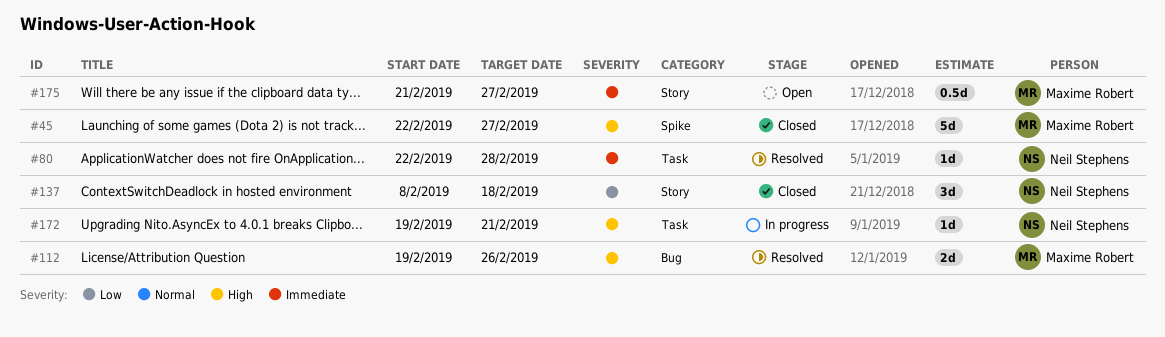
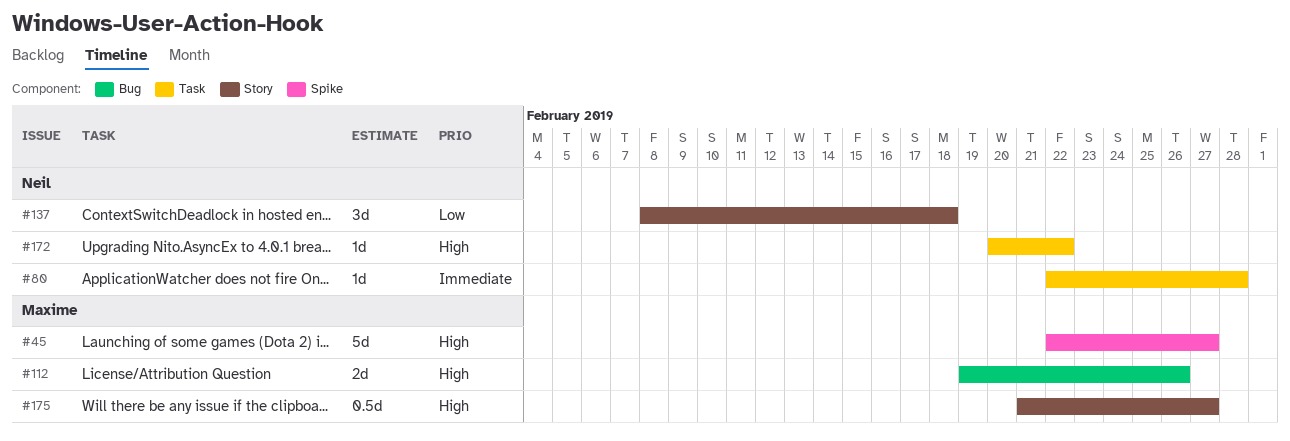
#172, start: Feb 19 -> Feb 20
#172, due: Feb 21 -> Feb 22
#175, priority: Immediate -> High

